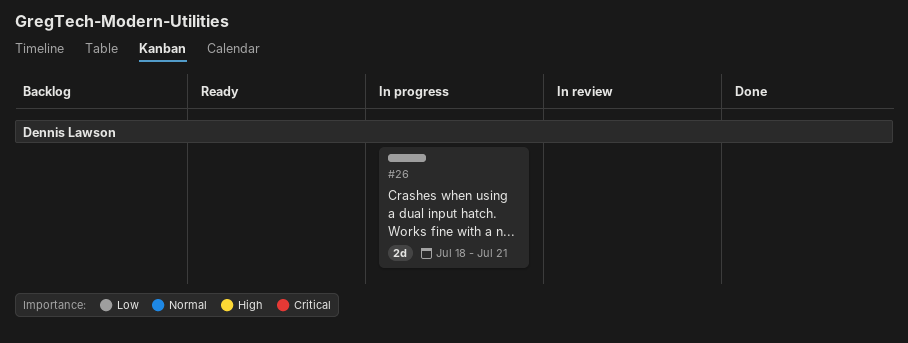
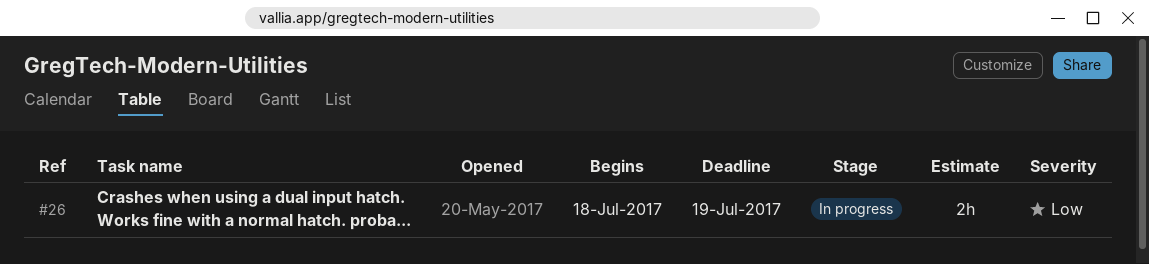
#26, estimate: 2d -> 2h
#26, due: Jul 21 -> Jul 19

